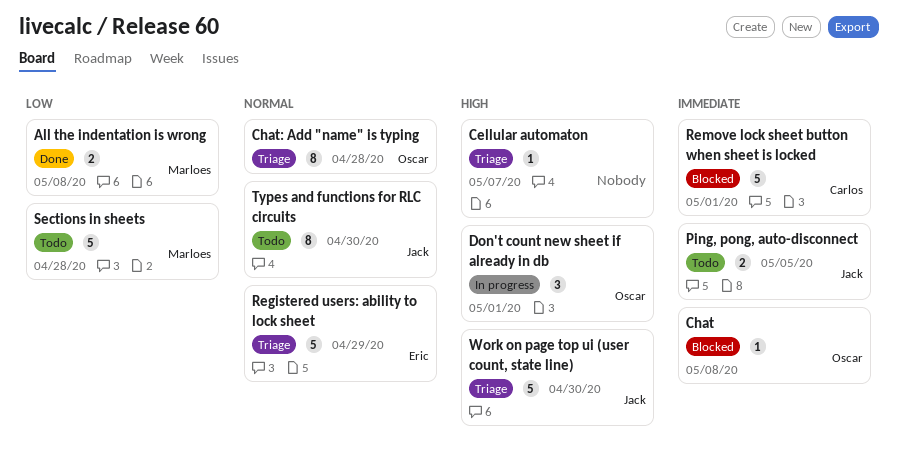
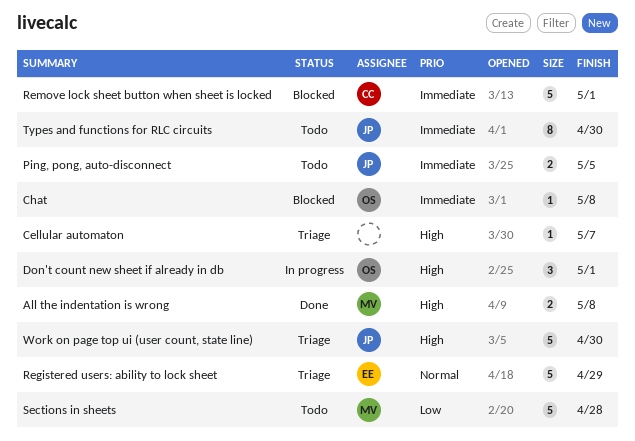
All the indentation is wrong, priority: Low -> High
Chat: Add "name" is typing: present -> none
Types and functions for RLC circuits, priority: Normal -> Immediate

